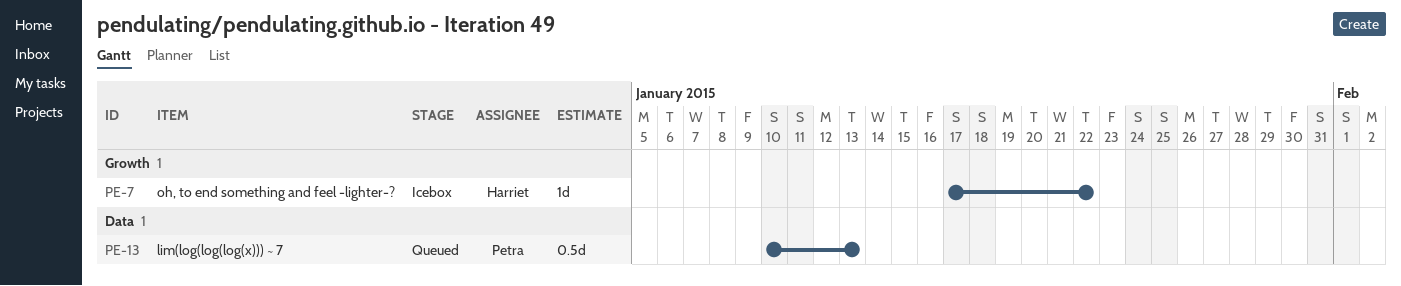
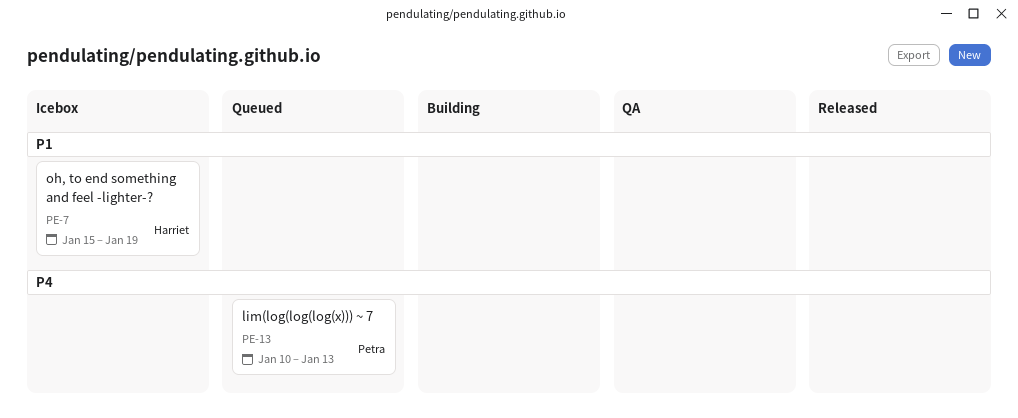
PE-7, start: Jan 17 -> Jan 15
PE-7, due: Jan 22 -> Jan 19

